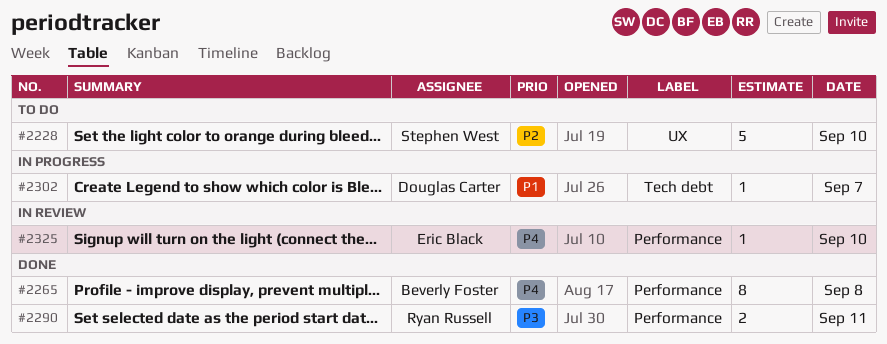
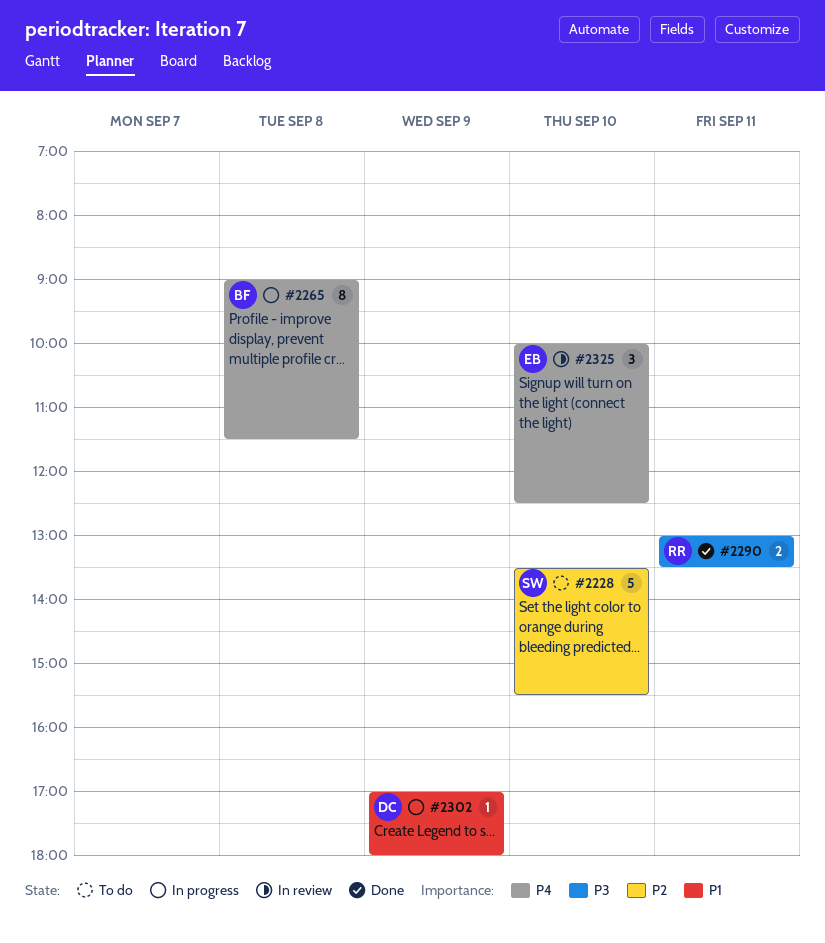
#2265, status: Done -> In progress
#2302, day: Sep 7 -> Sep 9
#2325, estimate: 1 -> 3

